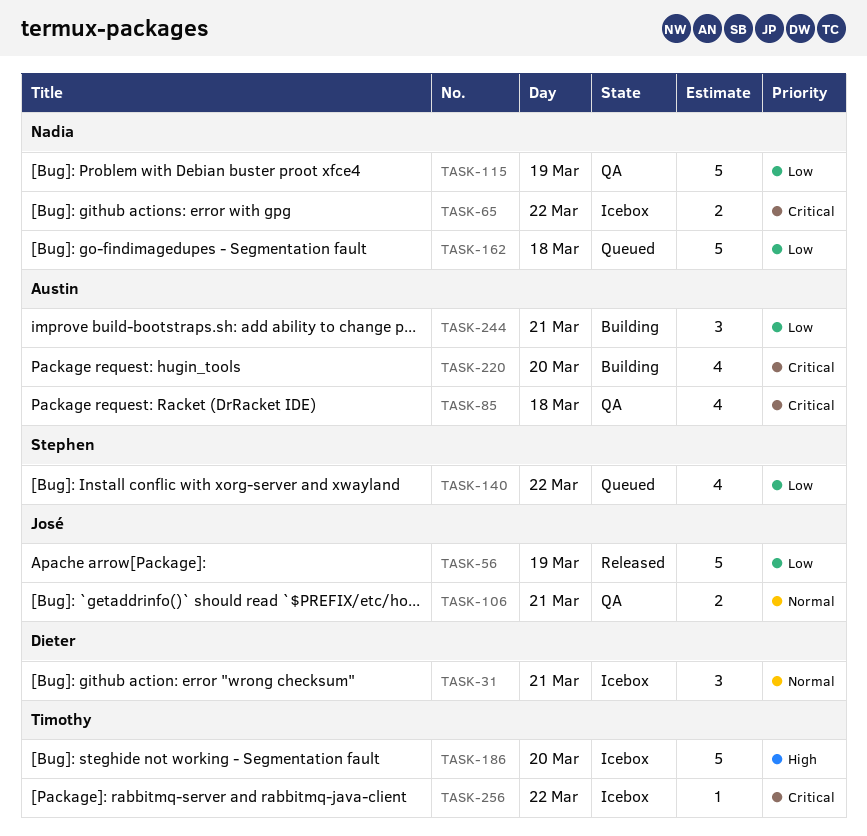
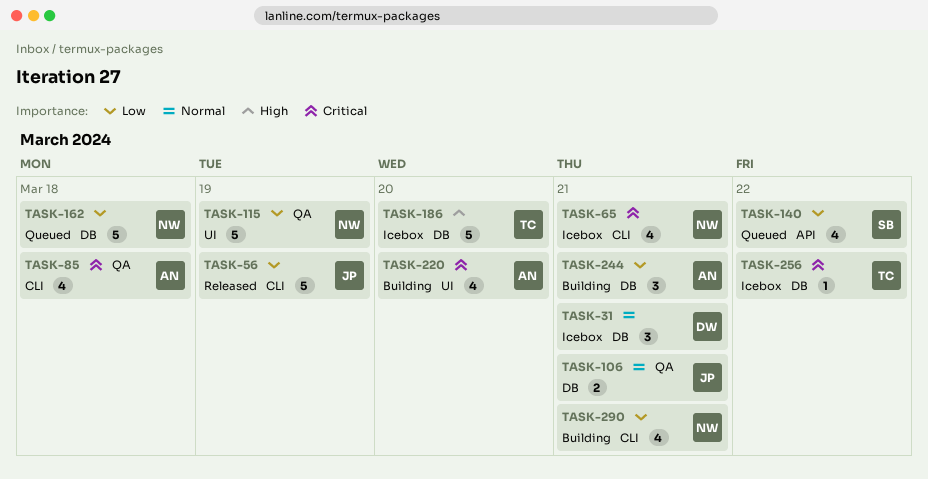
TASK-65, estimate: 2 -> 4
TASK-65, day: Mar 22 -> Mar 21
TASK-290: none -> present

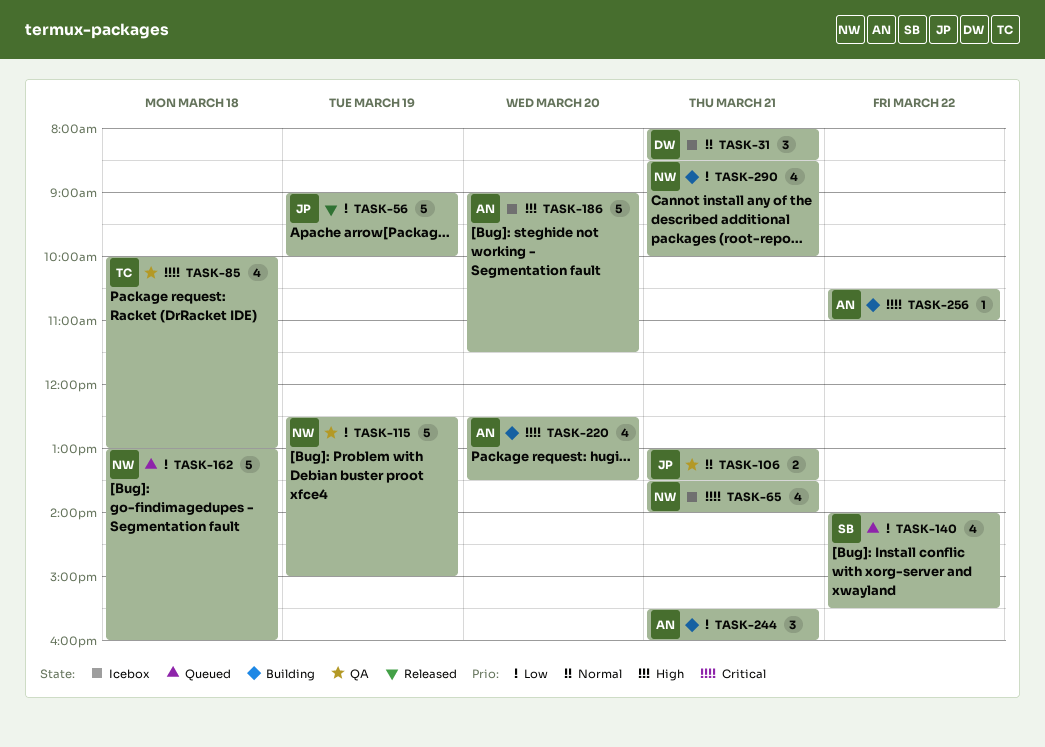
TASK-85, owner: AN -> TC
TASK-186, owner: TC -> AN
TASK-256, status: Icebox -> Building
TASK-256, owner: TC -> AN

